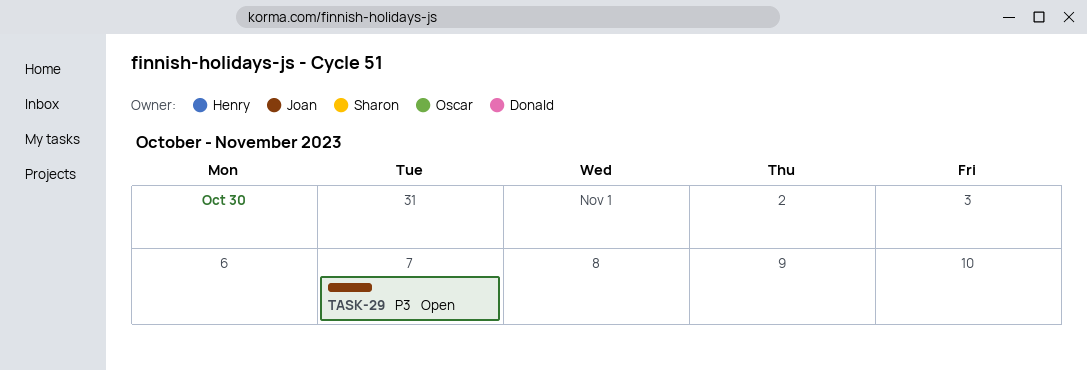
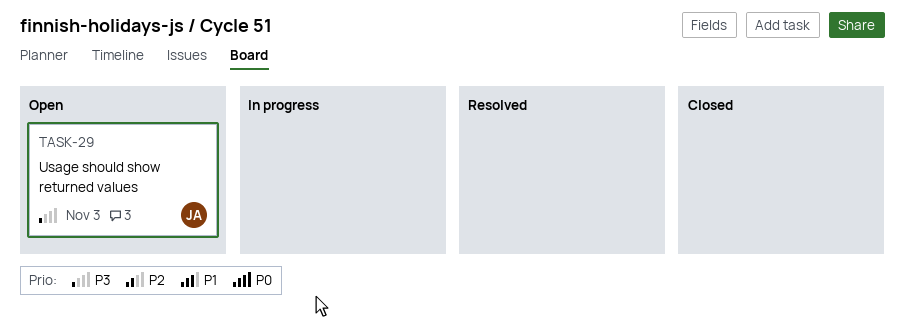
TASK-29, due: Nov 7 -> Nov 3

